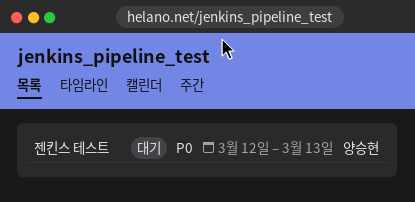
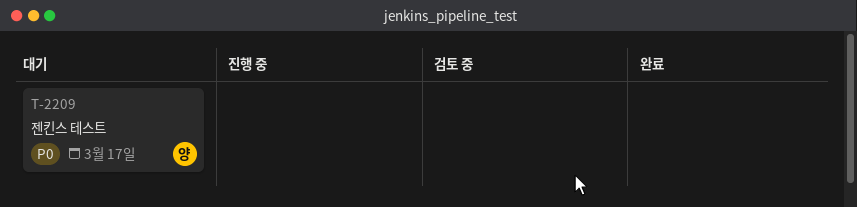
젠킨스 테스트, due: Mar 13 -> Mar 17

